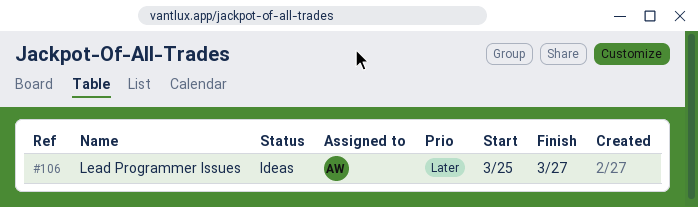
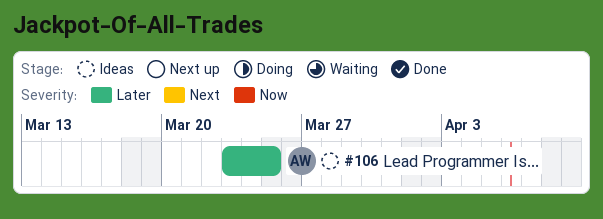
#106, start: Mar 25 -> Mar 23
#106, due: Mar 27 -> Mar 25

